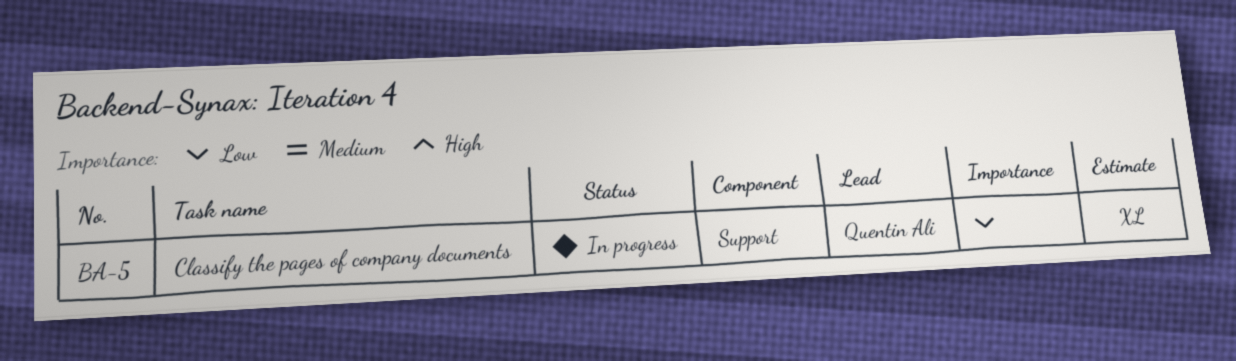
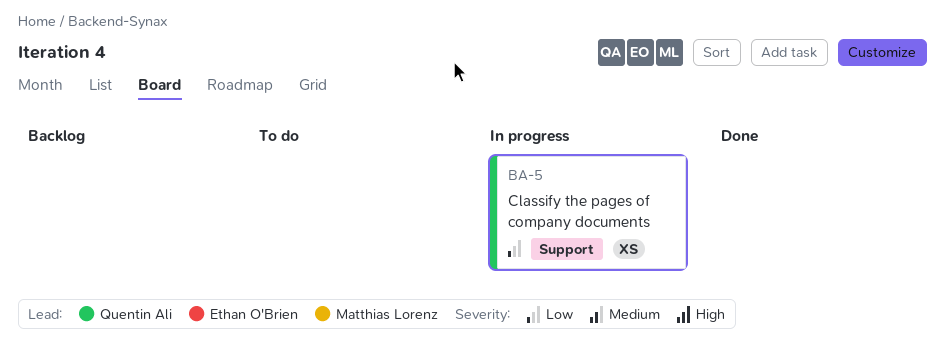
BA-5, estimate: XL -> XS

